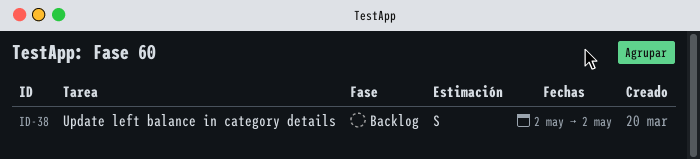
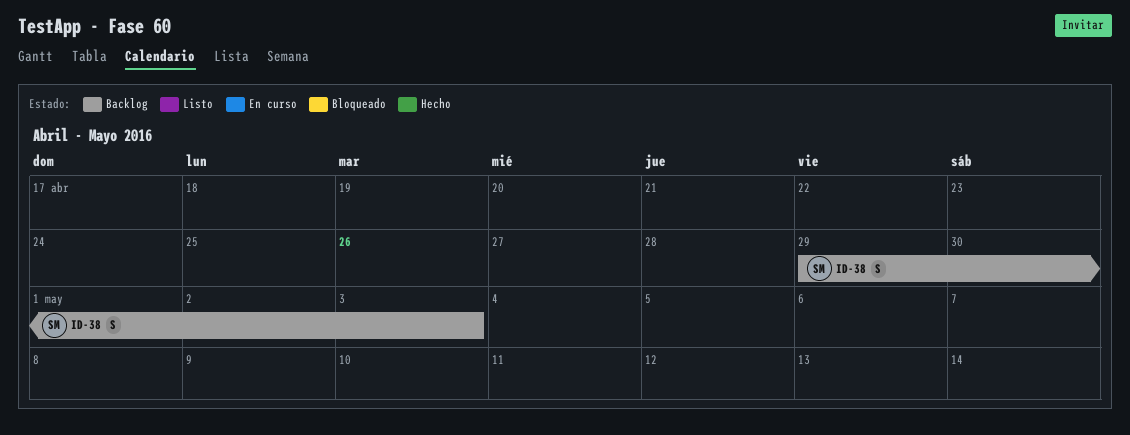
ID-38, start: May 2 -> Apr 29
ID-38, due: May 2 -> May 3

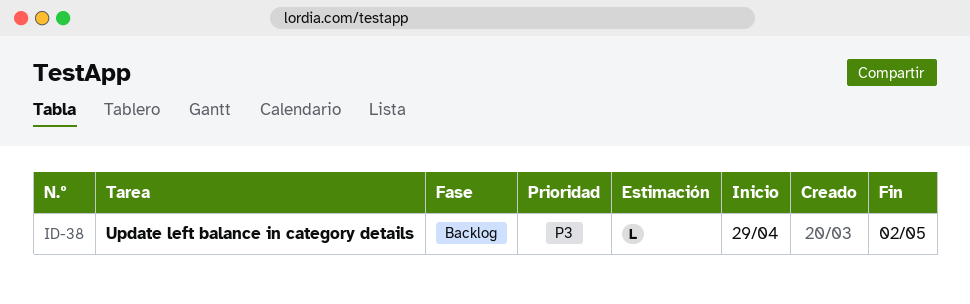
ID-38, estimate: S -> L
ID-38, due: May 3 -> May 2

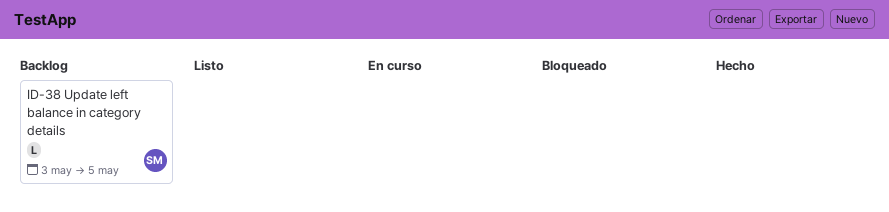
ID-38, start: Apr 29 -> May 3
ID-38, due: May 2 -> May 5

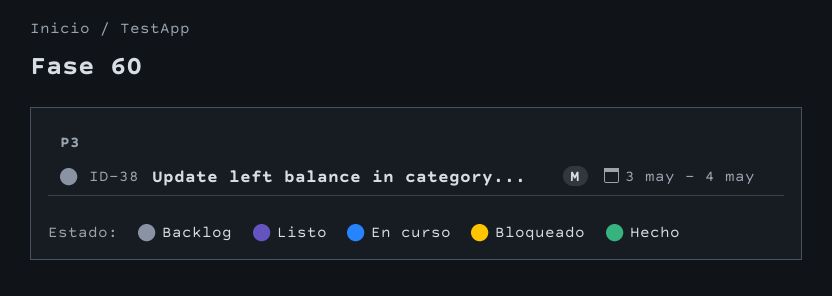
ID-38, estimate: L -> M
ID-38, due: May 5 -> May 4

